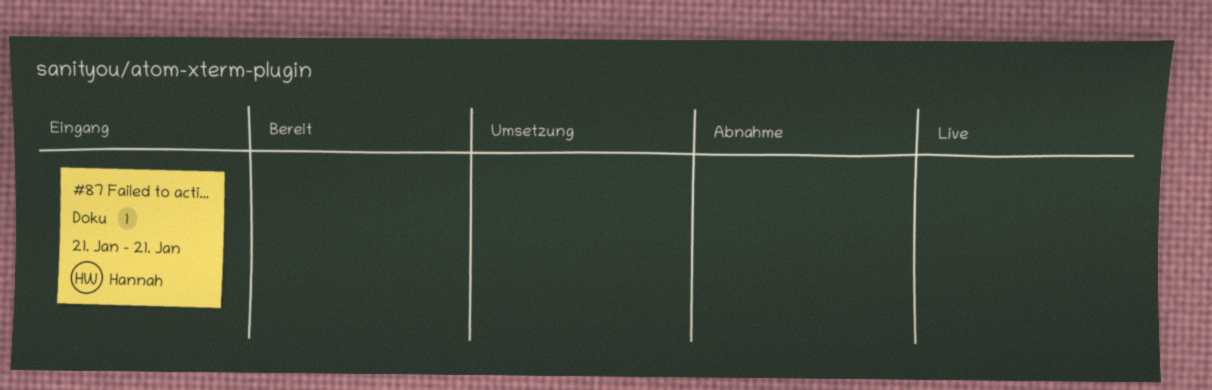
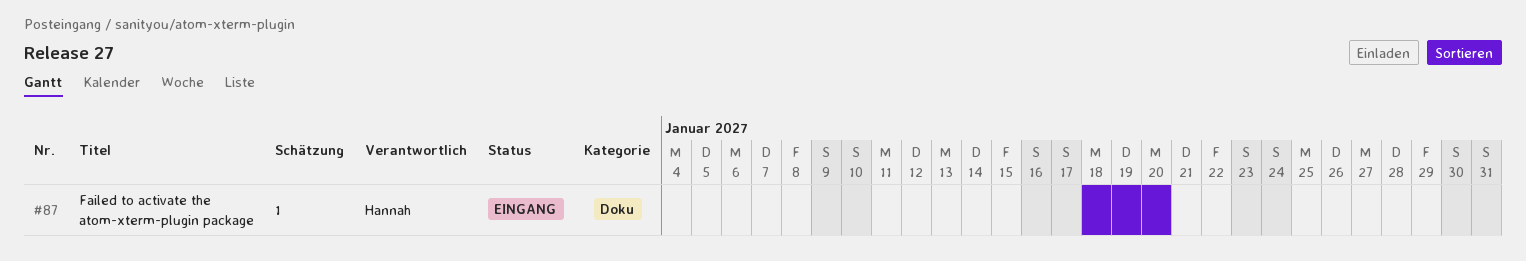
#87, start: Jan 21 -> Jan 18
#87, due: Jan 21 -> Jan 20

